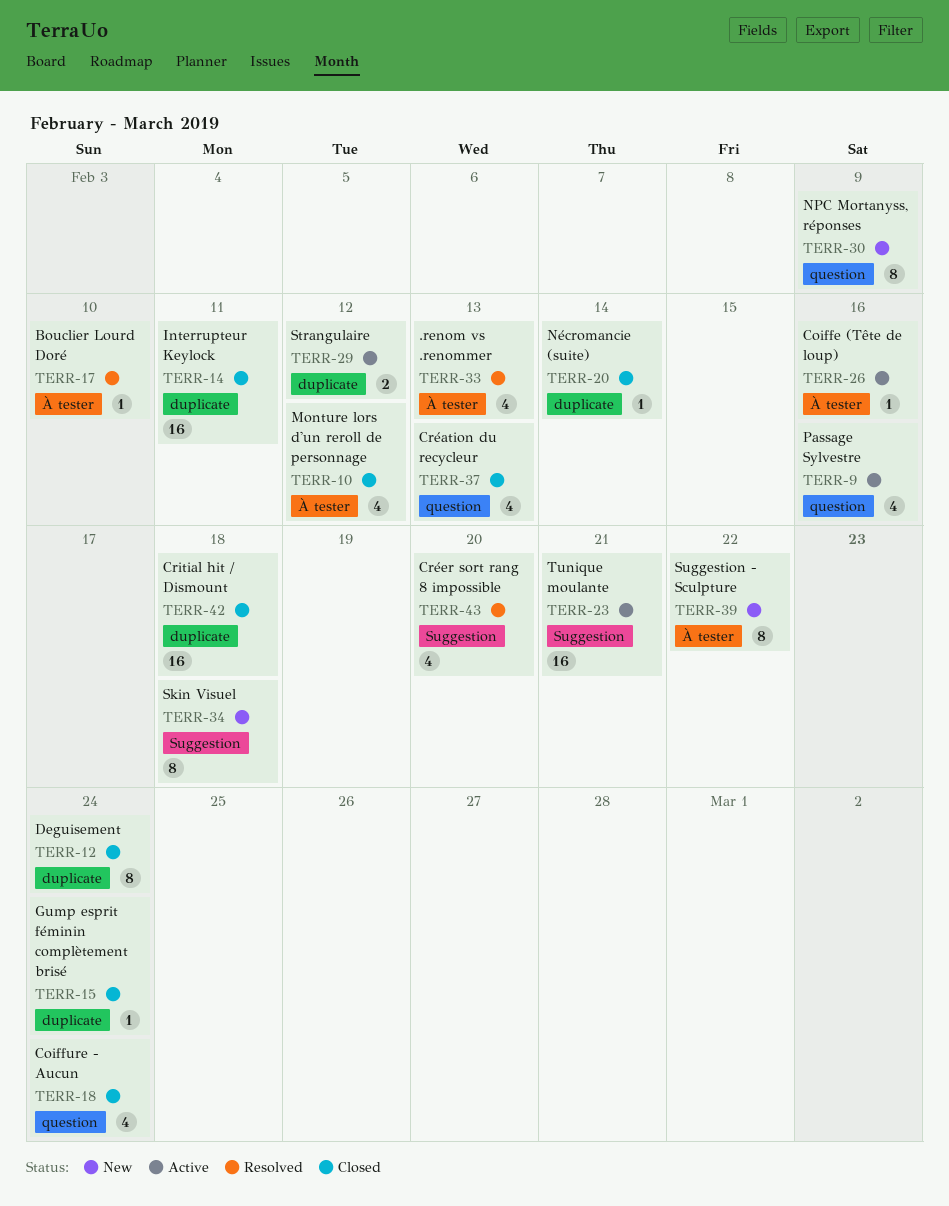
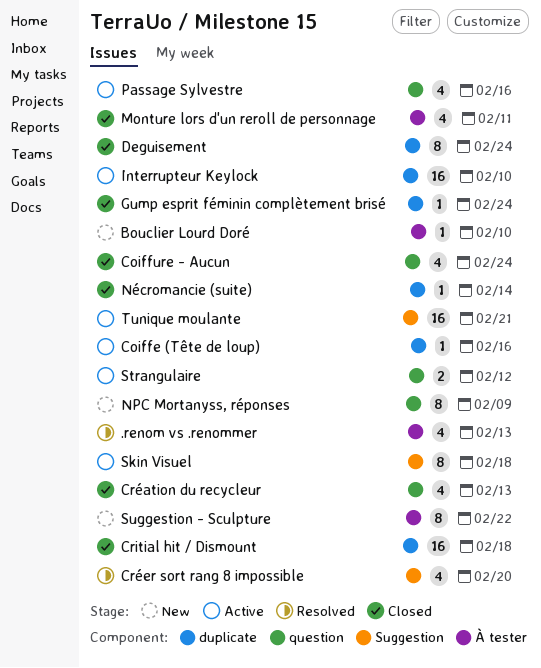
Bouclier Lourd Doré, status: Resolved -> New
Coiffe (Tête de loup), label: À tester -> duplicate
Interrupteur Keylock, status: Closed -> Active
Interrupteur Keylock, due: Feb 11 -> Feb 10
Monture lors d'un reroll de personnage, due: Feb 12 -> Feb 11
Skin Visuel, status: New -> Active
Strangulaire, label: duplicate -> question

